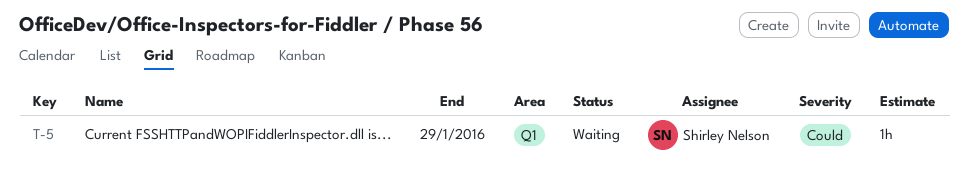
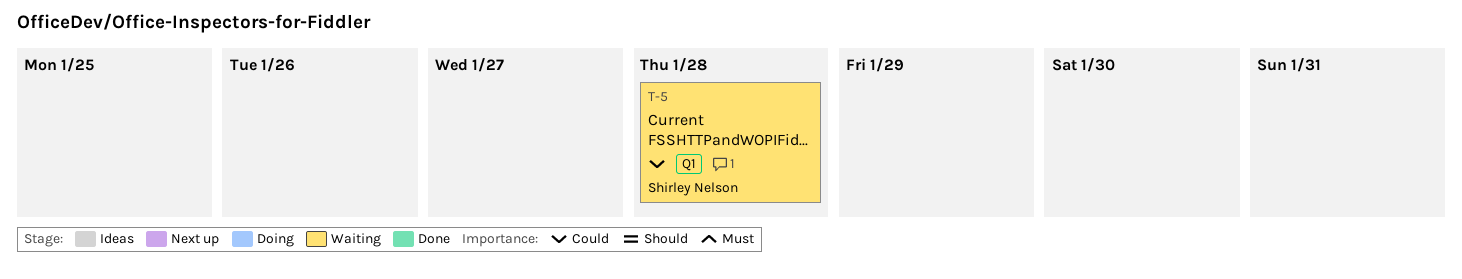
T-5, due: Jan 29 -> Jan 28

